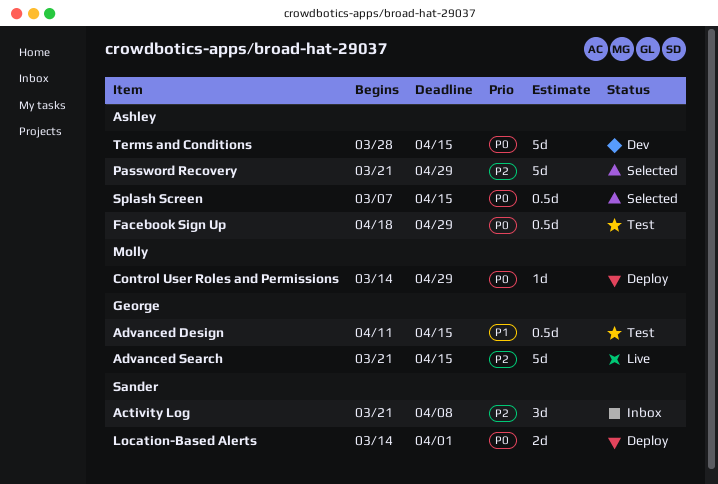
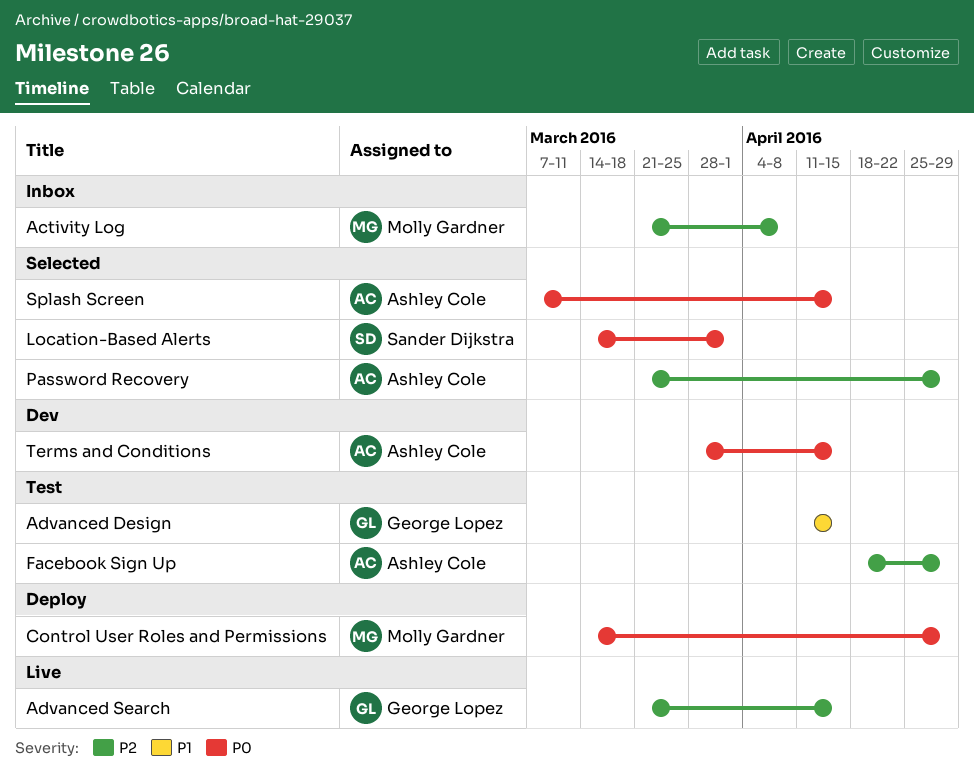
Activity Log, owner: Sander Dijkstra -> Molly Gardner
Facebook Sign Up, priority: P0 -> P2
Location-Based Alerts, status: Deploy -> Selected

